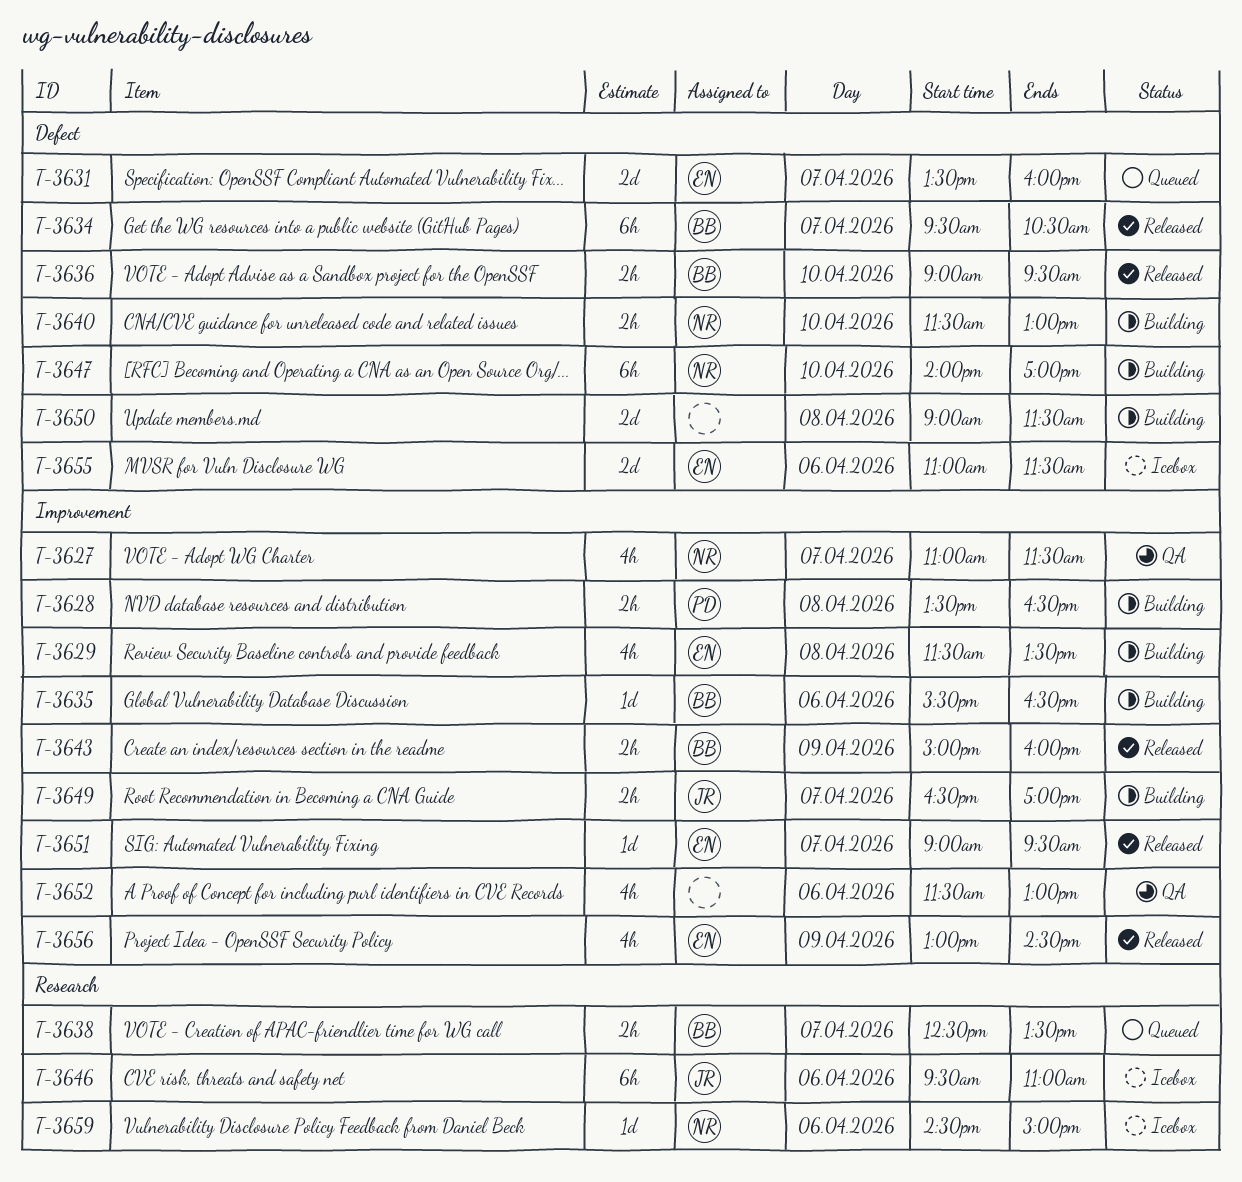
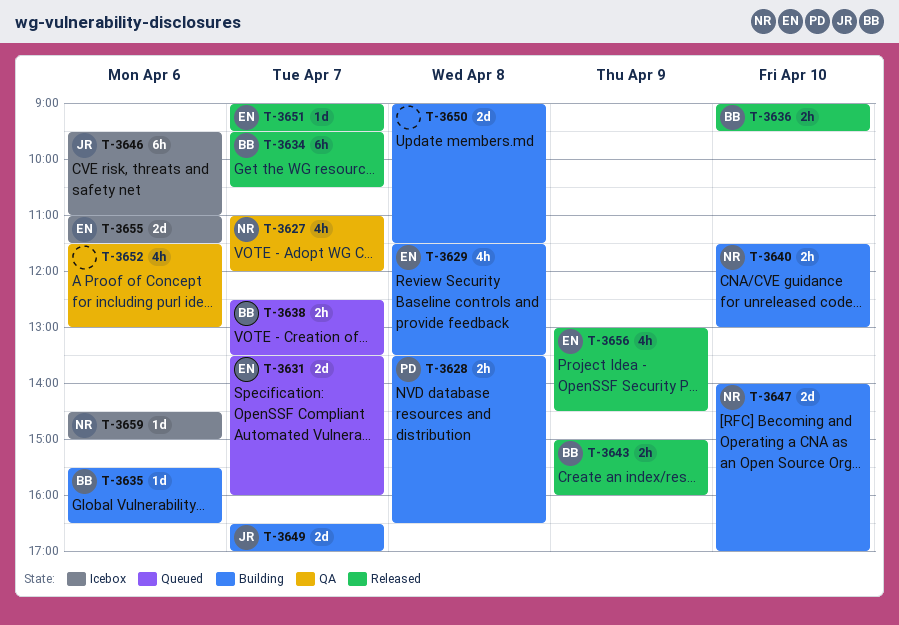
T-3627, ends: 11:30 -> 12:00
T-3647, estimate: 6h -> 2d
T-3649, estimate: 2h -> 2d

